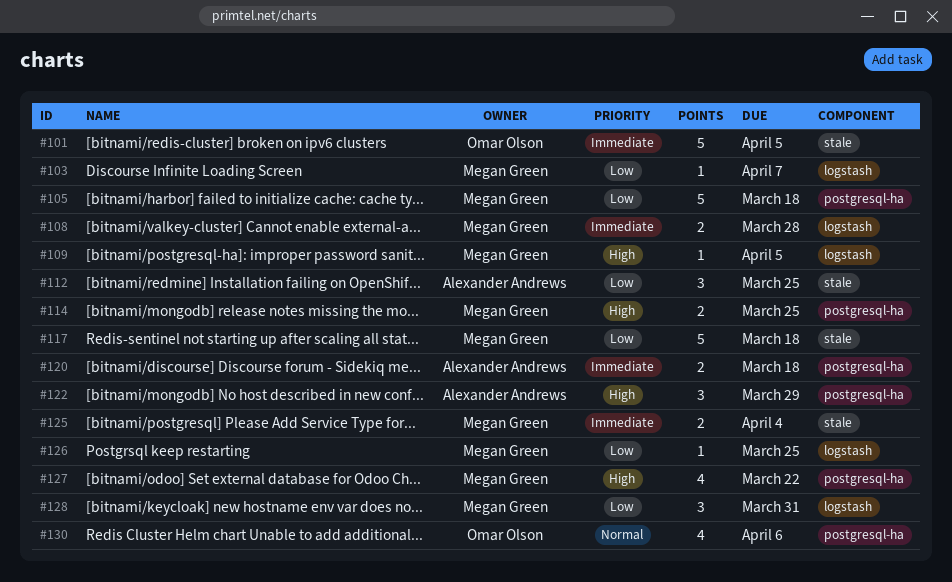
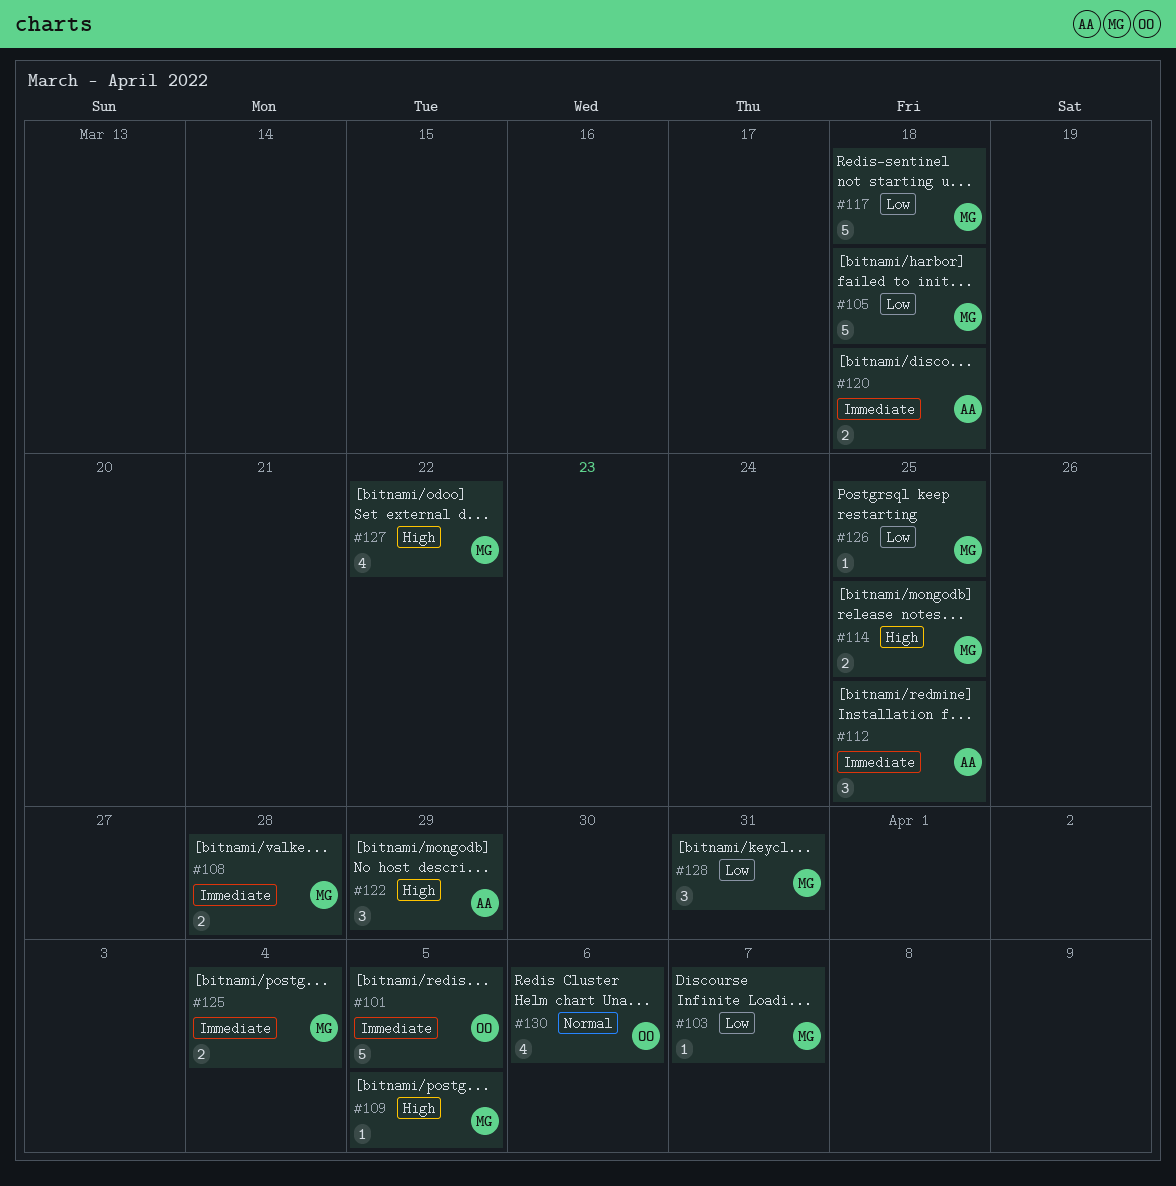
#112, priority: Low -> Immediate

